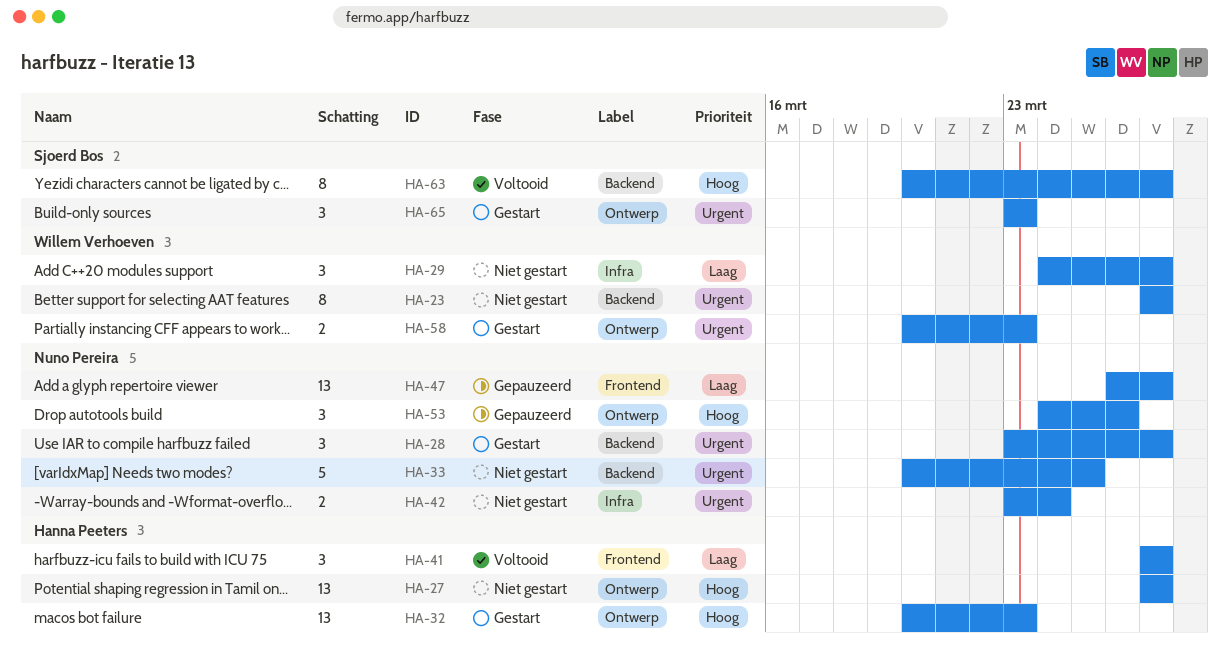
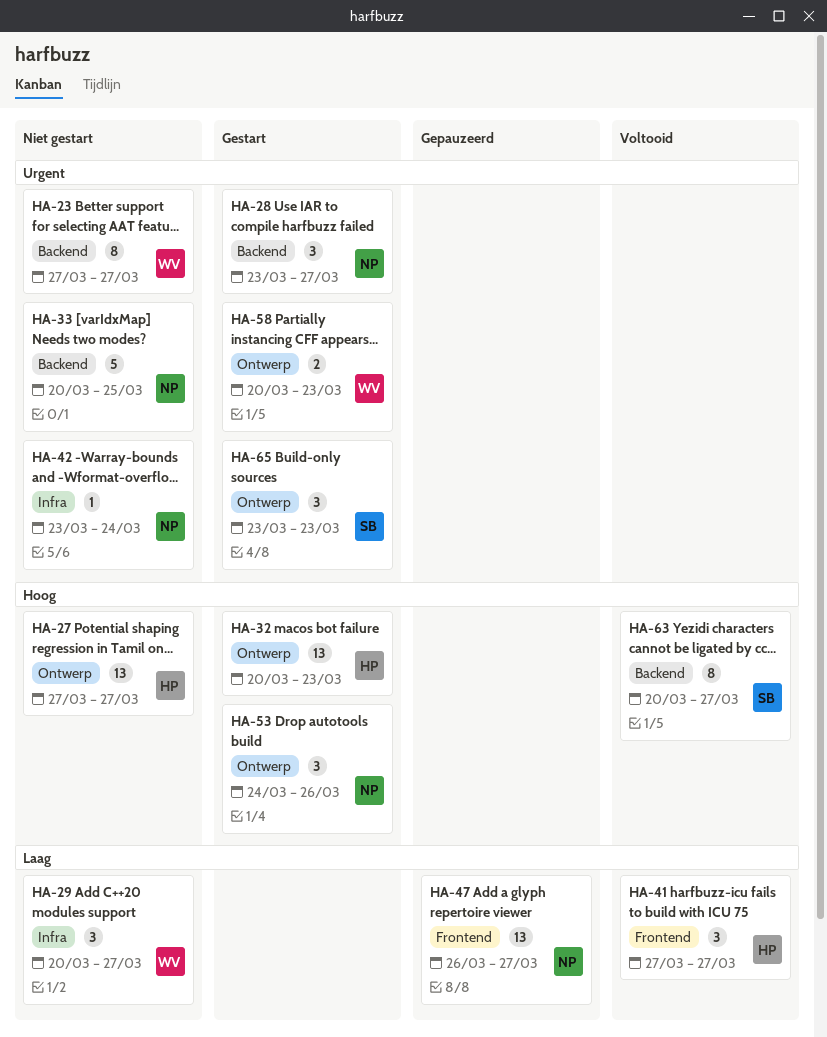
HA-29, start: Mar 24 -> Mar 20
HA-42, estimate: 2 -> 1
HA-53, status: Gepauzeerd -> Gestart

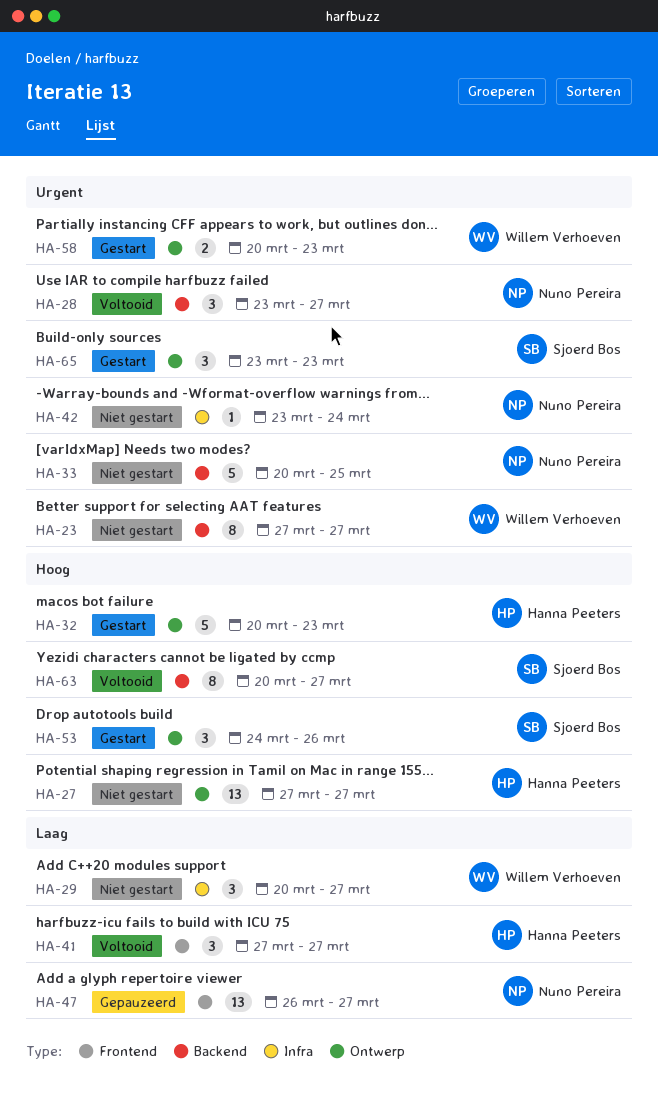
HA-28, status: Gestart -> Voltooid
HA-32, estimate: 13 -> 5
HA-53, owner: Nuno Pereira -> Sjoerd Bos

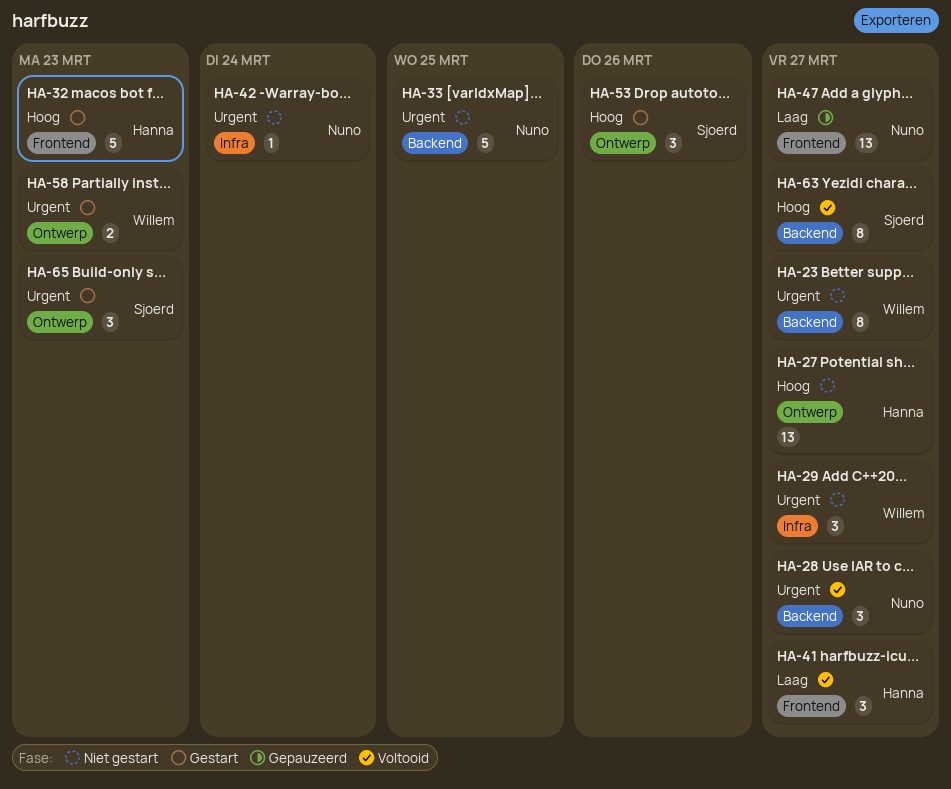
HA-29, priority: Laag -> Urgent
HA-32, label: Ontwerp -> Frontend

